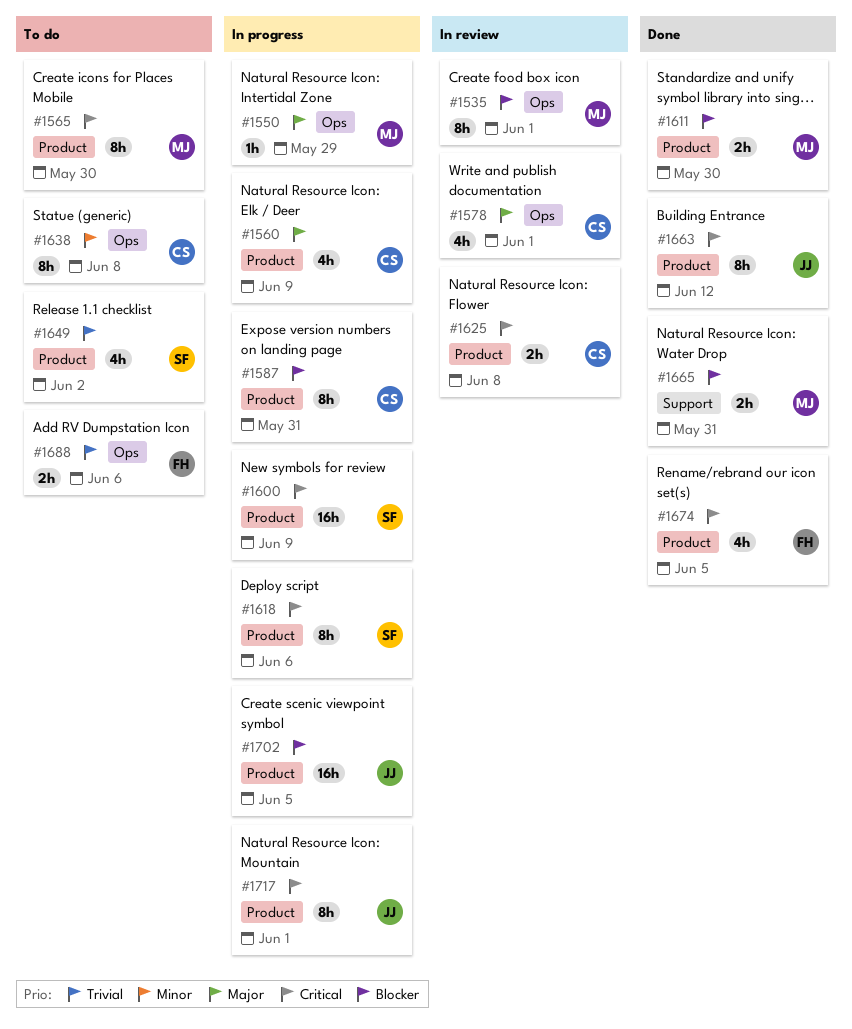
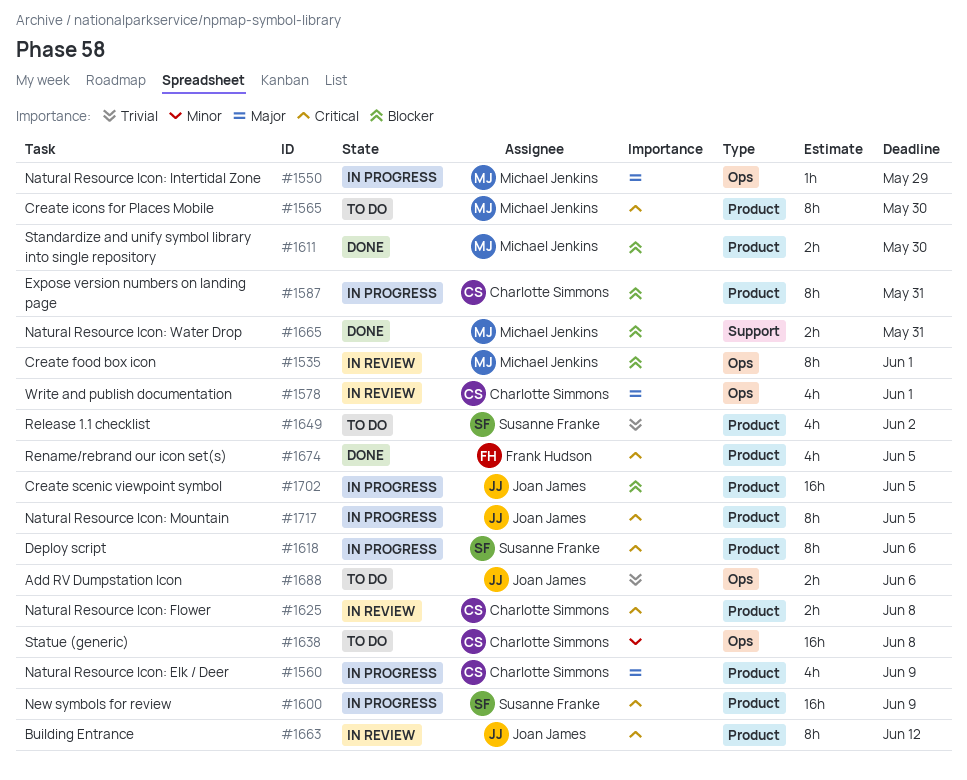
#1638, estimate: 8h -> 16h
#1663, status: Done -> In review
#1688, owner: Frank Hudson -> Joan James
#1717, due: Jun 1 -> Jun 5

